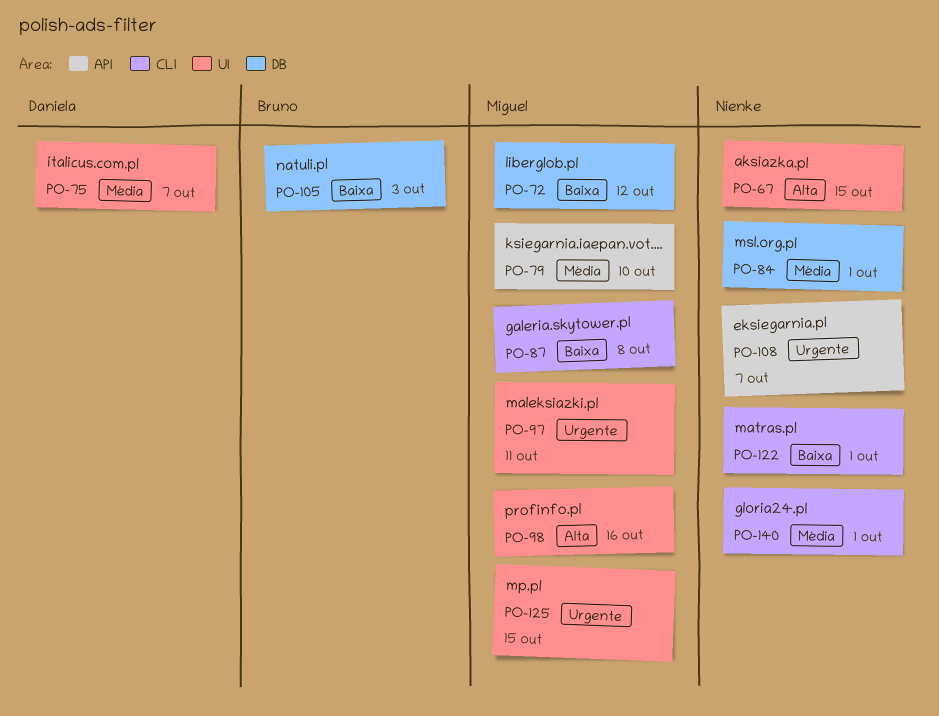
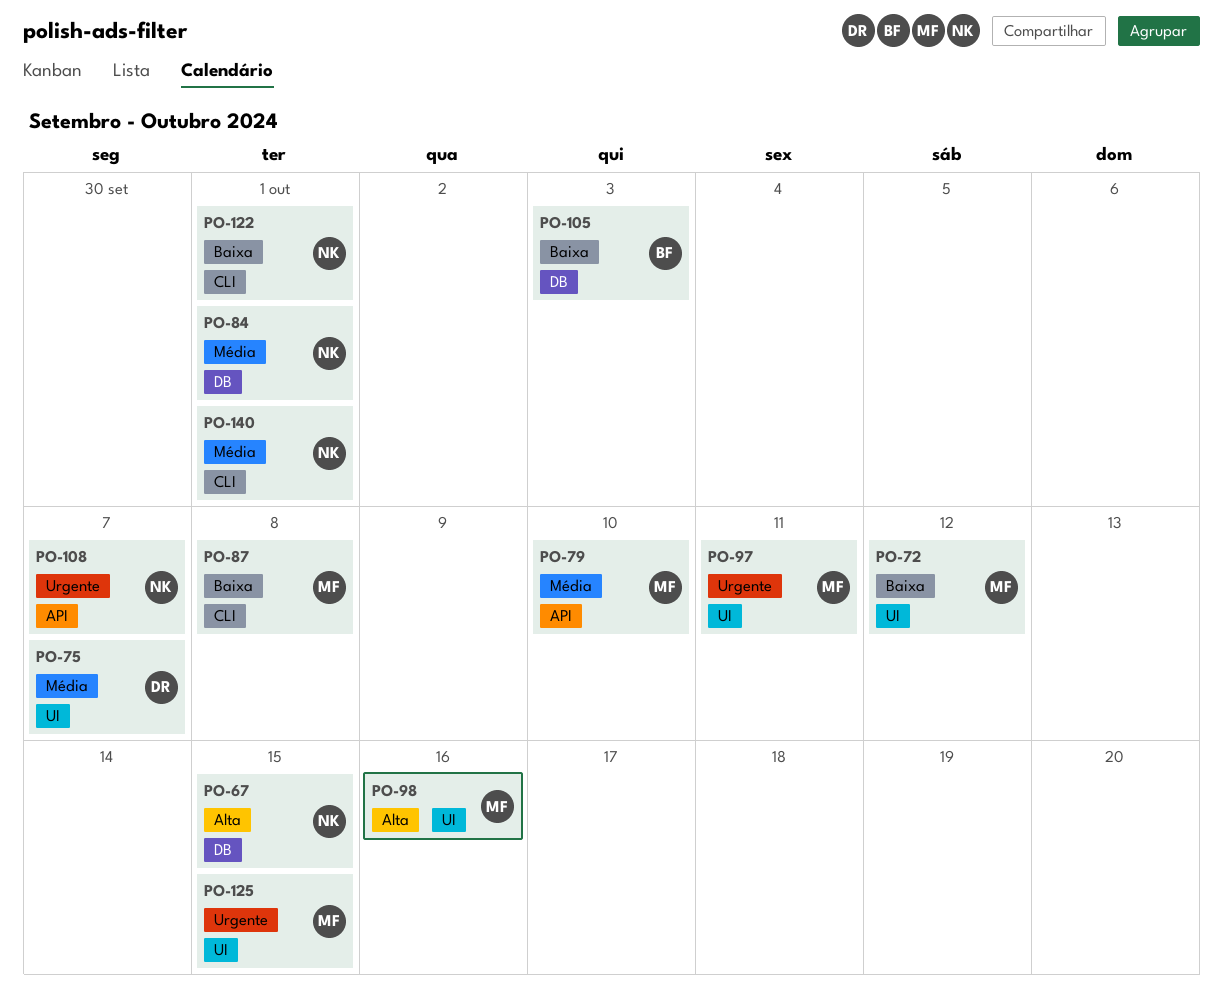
PO-67, label: UI -> DB
PO-72, label: DB -> UI

